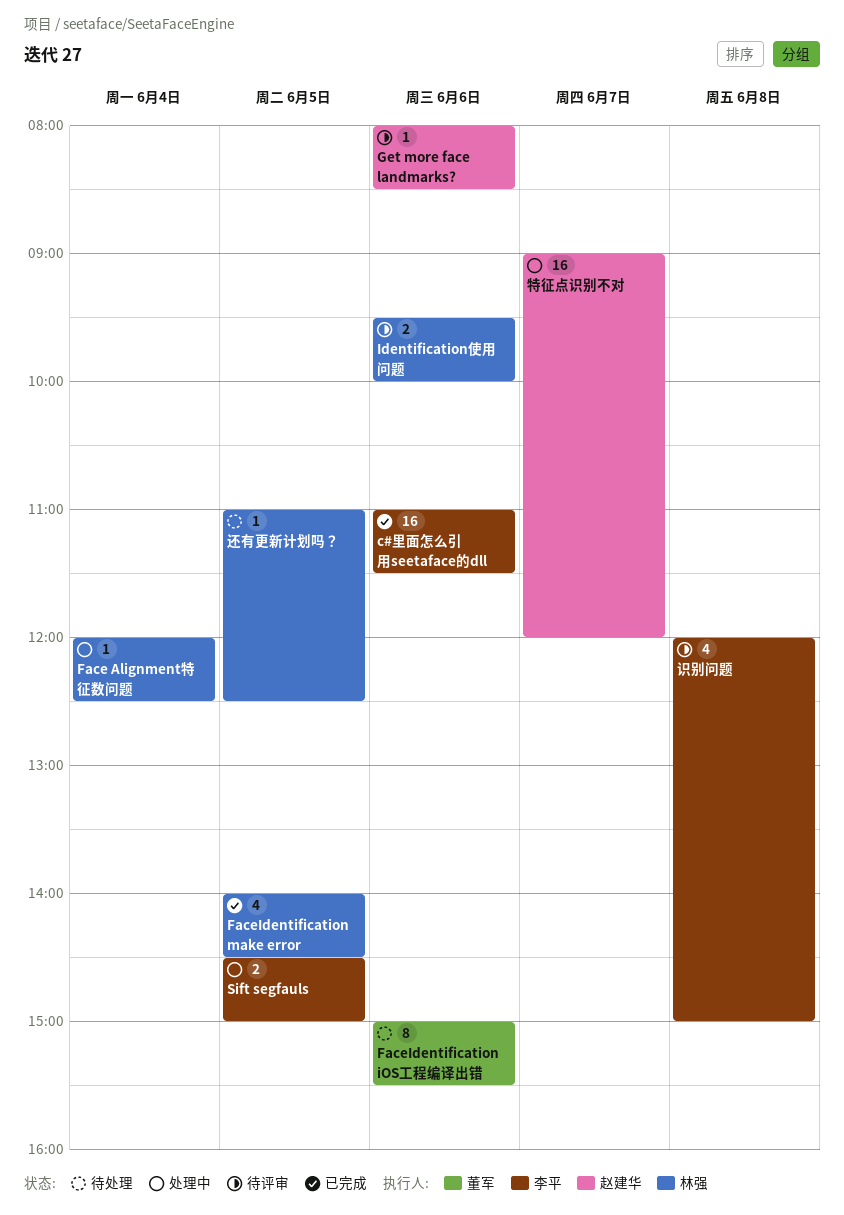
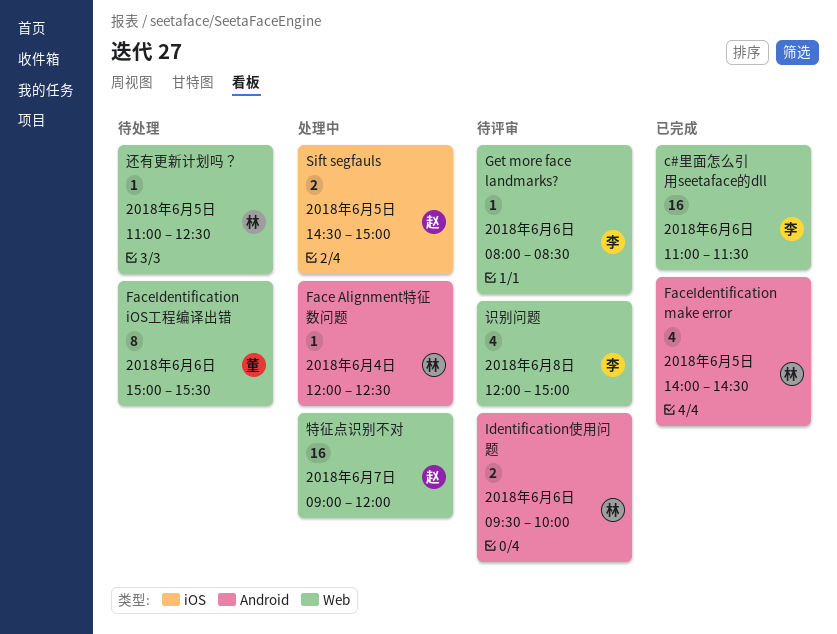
Get more face landmarks?, owner: 赵建华 -> 李平
Sift segfauls, owner: 李平 -> 赵建华

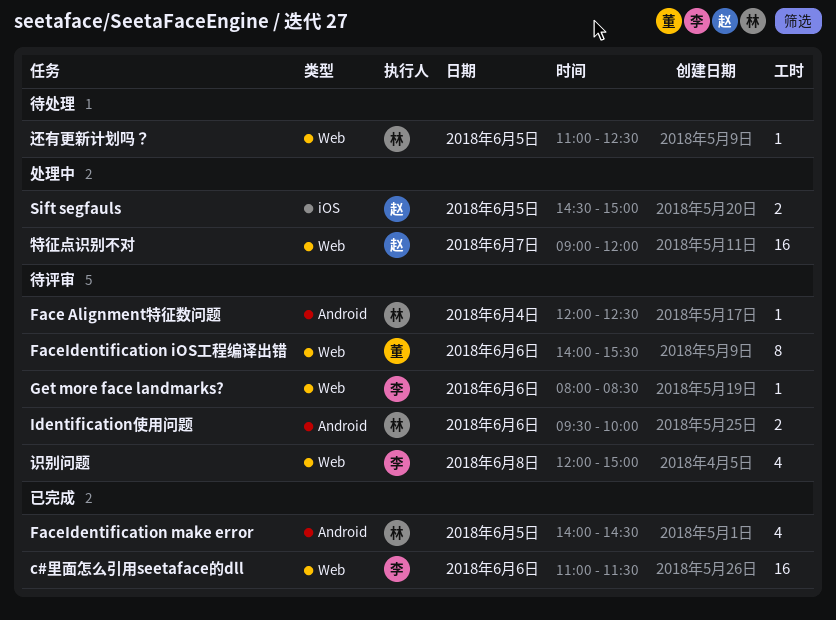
Face Alignment特征数问题, status: 处理中 -> 待评审
FaceIdentification iOS工程编译出错, status: 待处理 -> 待评审
FaceIdentification iOS工程编译出错, begins: 15:00 -> 14:00

